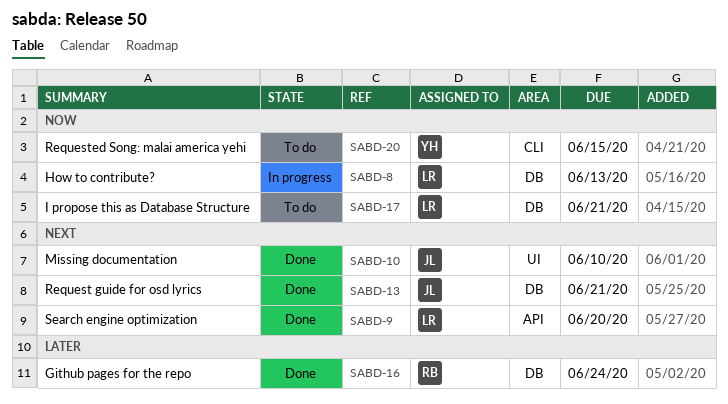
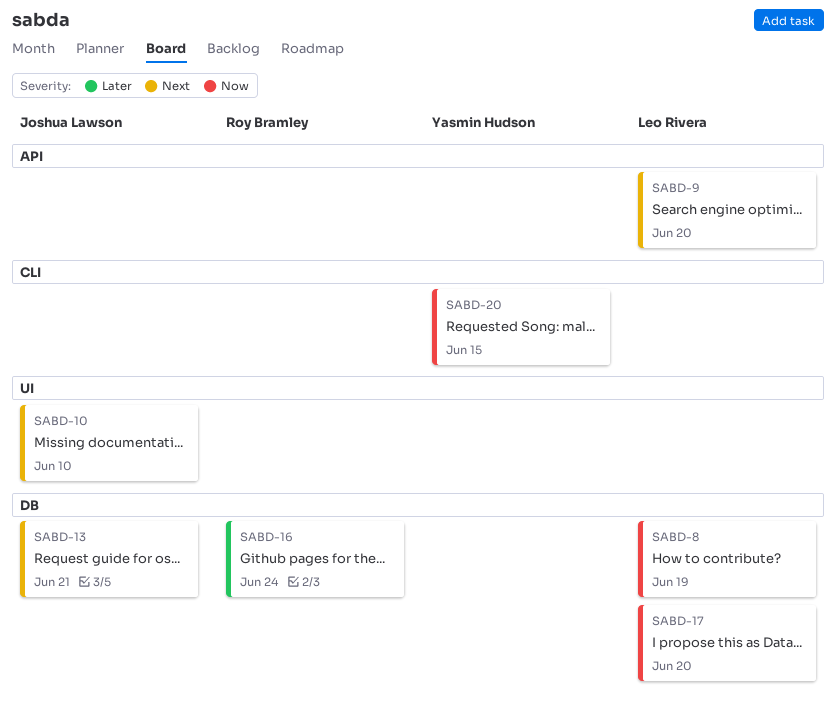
SABD-8, due: Jun 13 -> Jun 19
SABD-17, due: Jun 21 -> Jun 20

